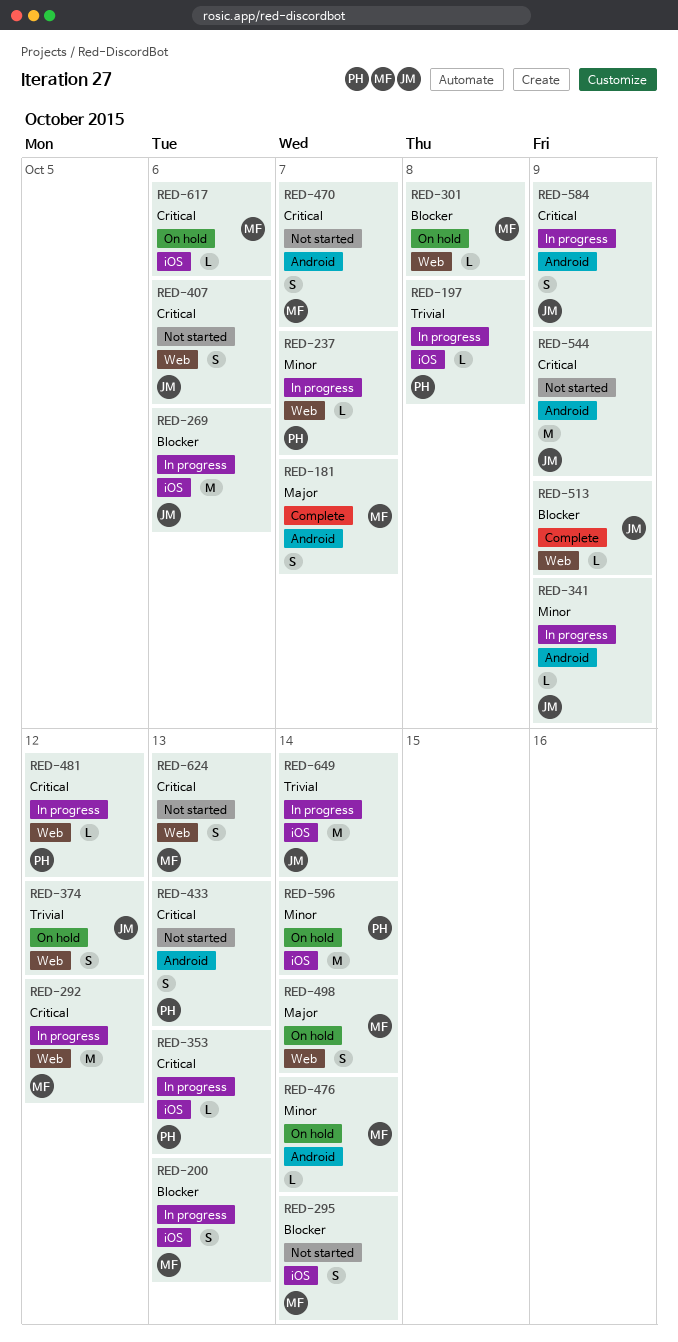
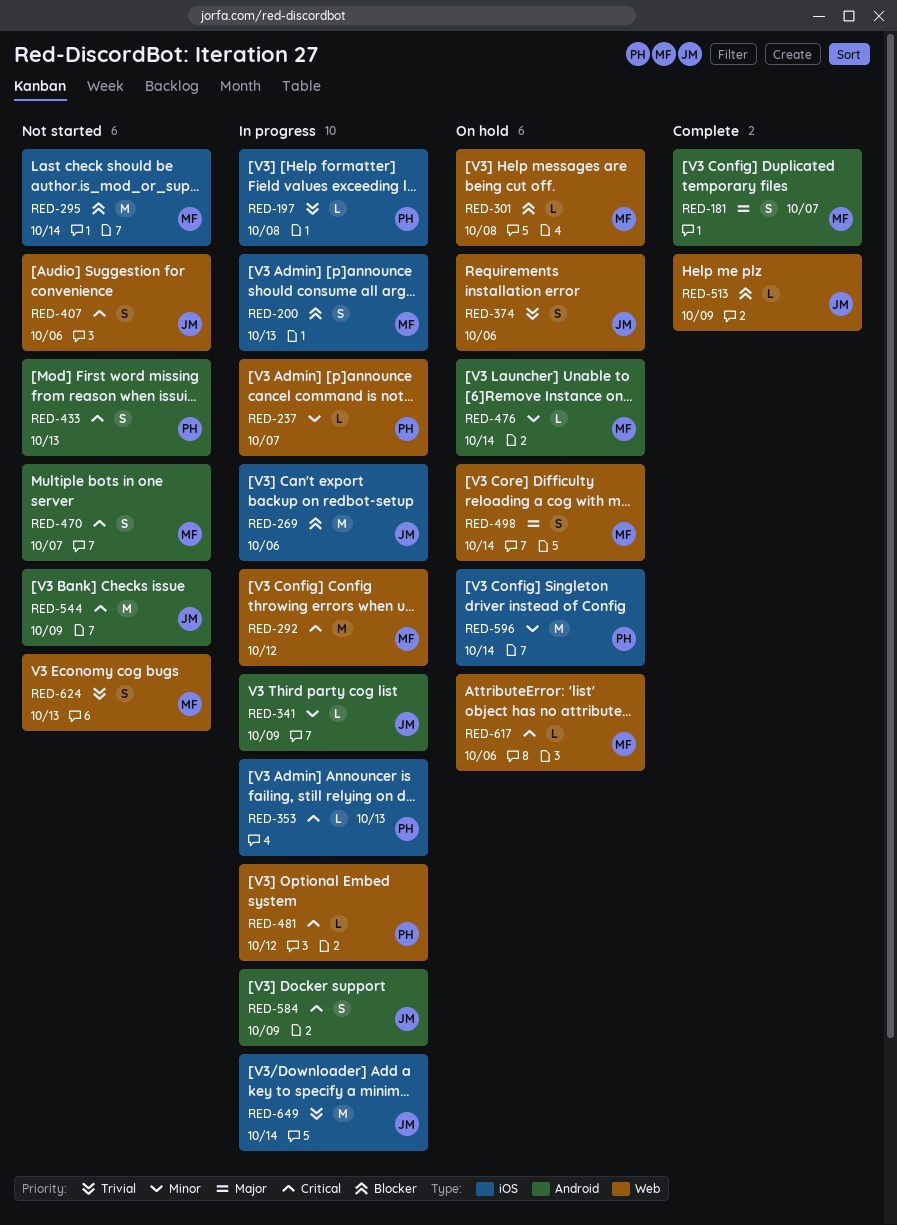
RED-295, estimate: S -> M
RED-374, due: Oct 12 -> Oct 6
RED-617, label: iOS -> Web
RED-624, priority: Critical -> Trivial

